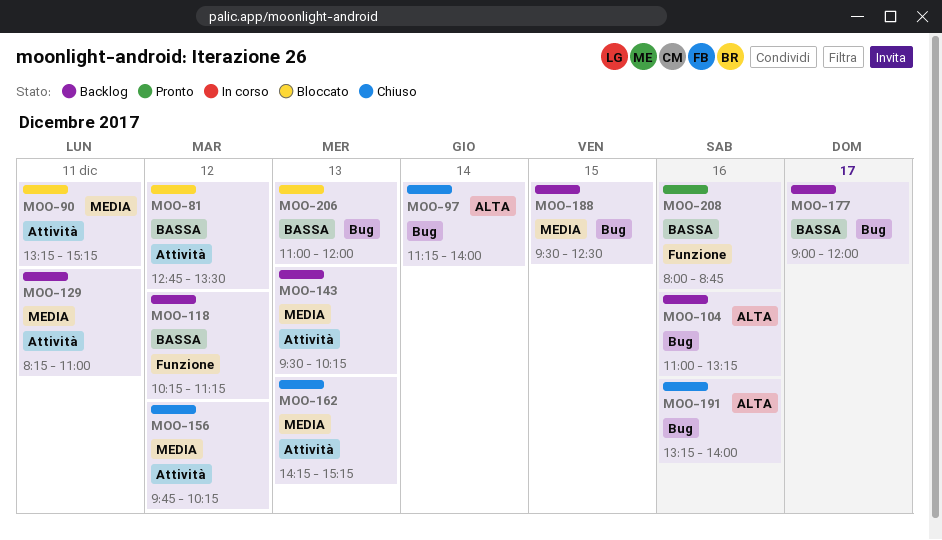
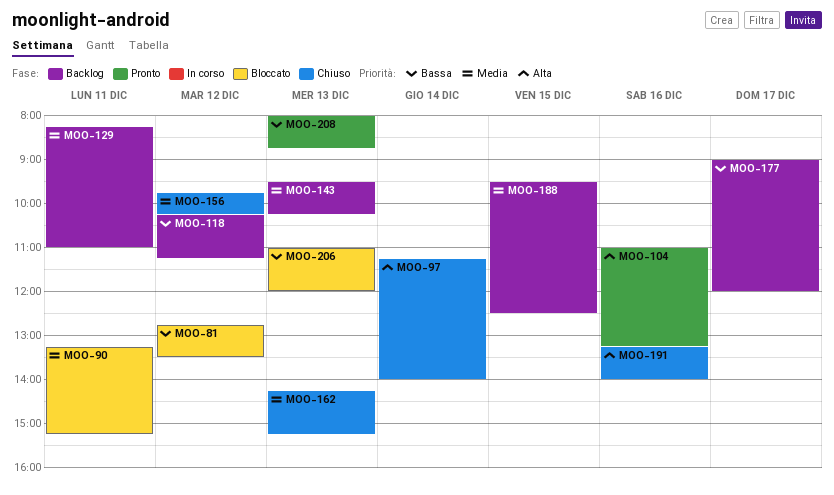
MOO-104, status: Backlog -> Pronto
MOO-208, day: Dec 16 -> Dec 13

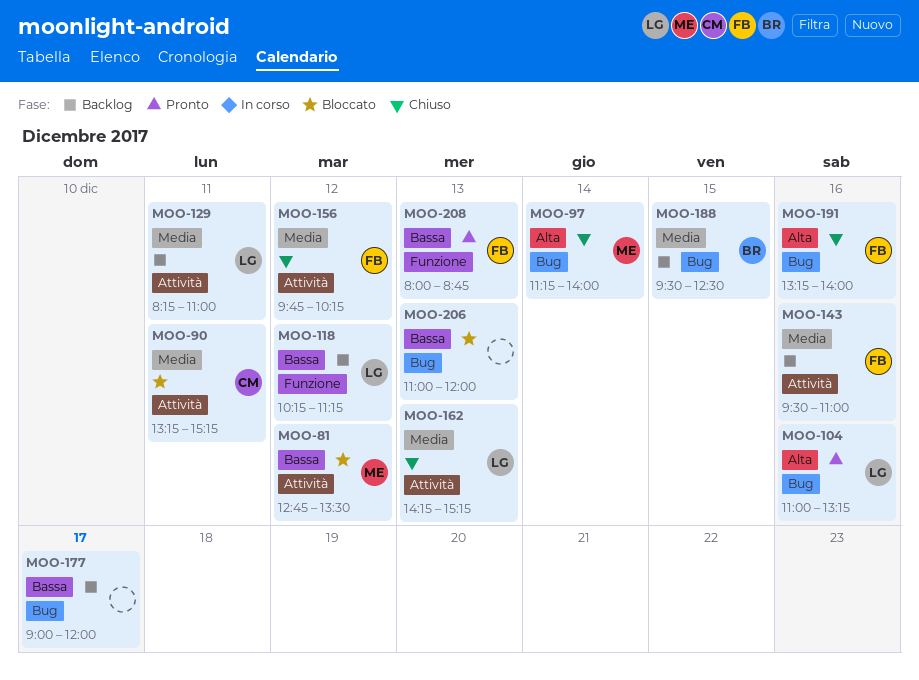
MOO-143, day: Dec 13 -> Dec 16
MOO-143, ends: 10:15 -> 11:00

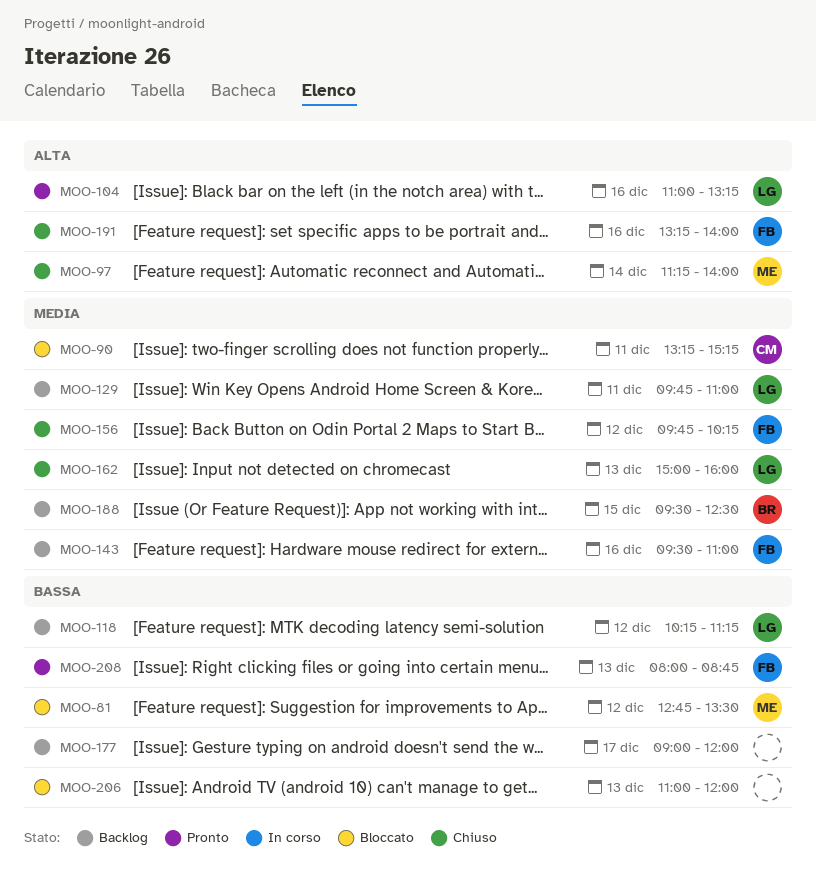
MOO-129, begins: 08:15 -> 09:45
MOO-162, begins: 14:15 -> 15:00
MOO-162, ends: 15:15 -> 16:00

